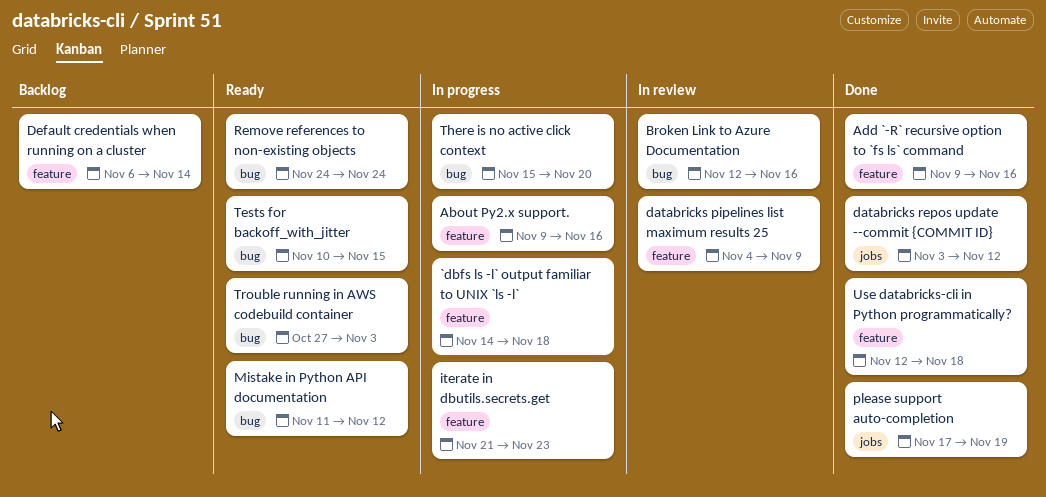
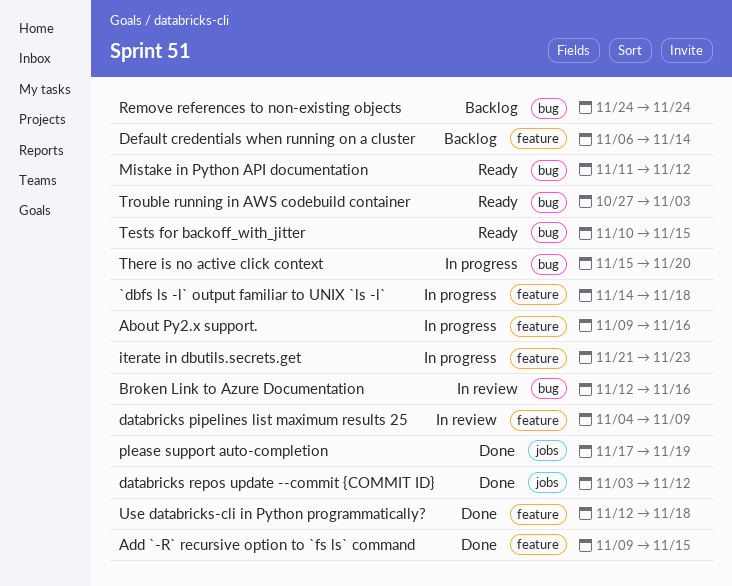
Add `-R` recursive option to `fs ls` command, due: Nov 16 -> Nov 15
Remove references to non-existing objects, status: Ready -> Backlog

